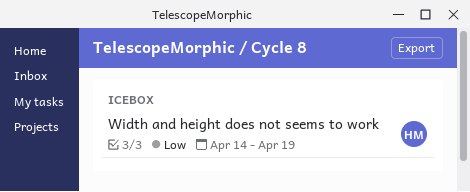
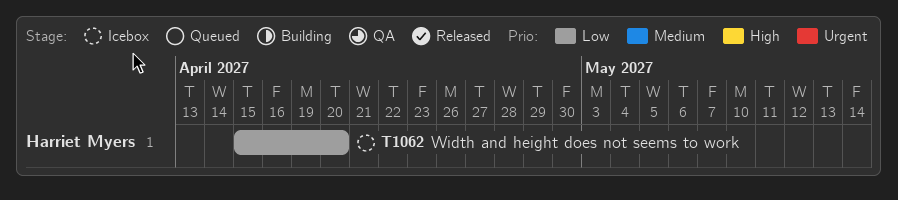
Width and height does not seems to work, start: Apr 14 -> Apr 15
Width and height does not seems to work, due: Apr 19 -> Apr 20

